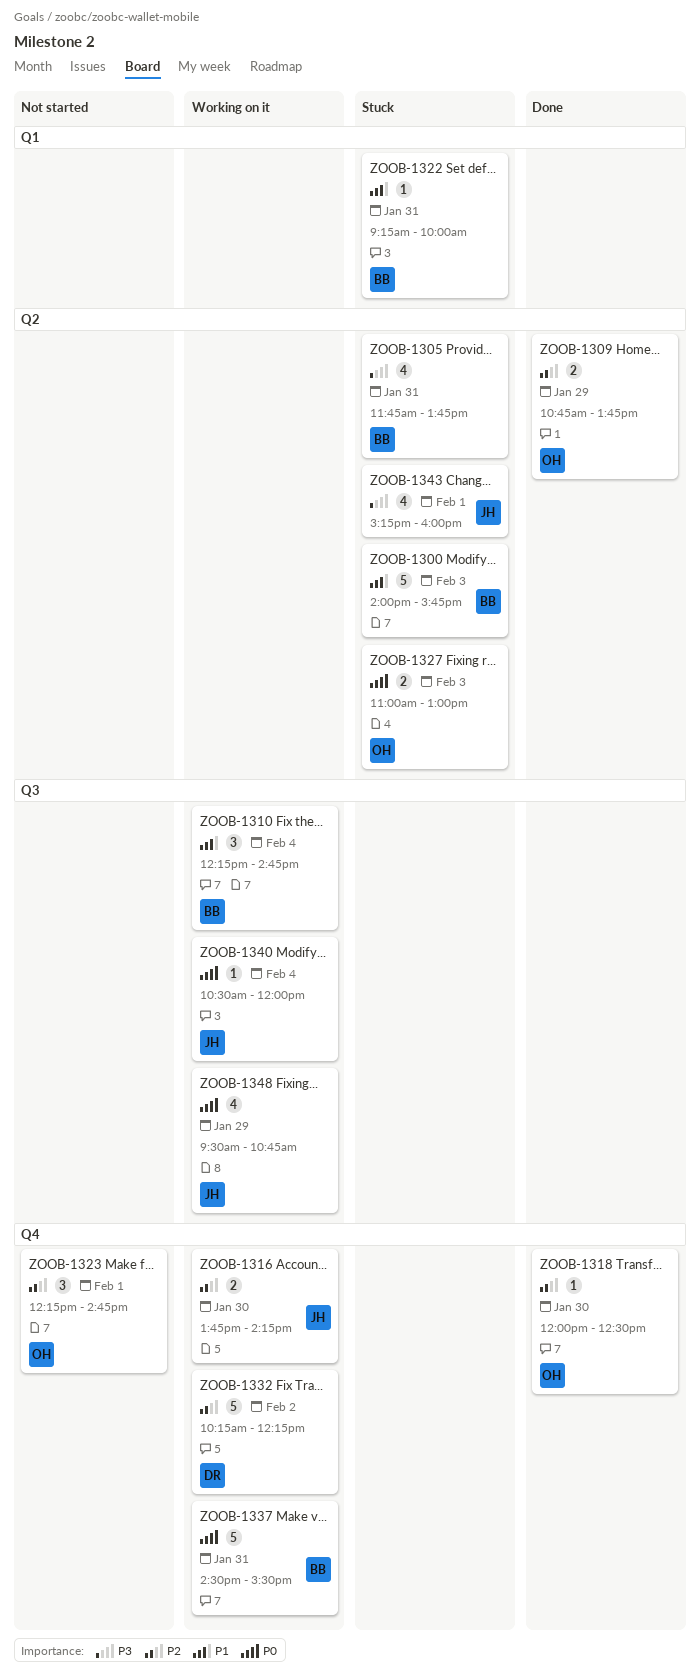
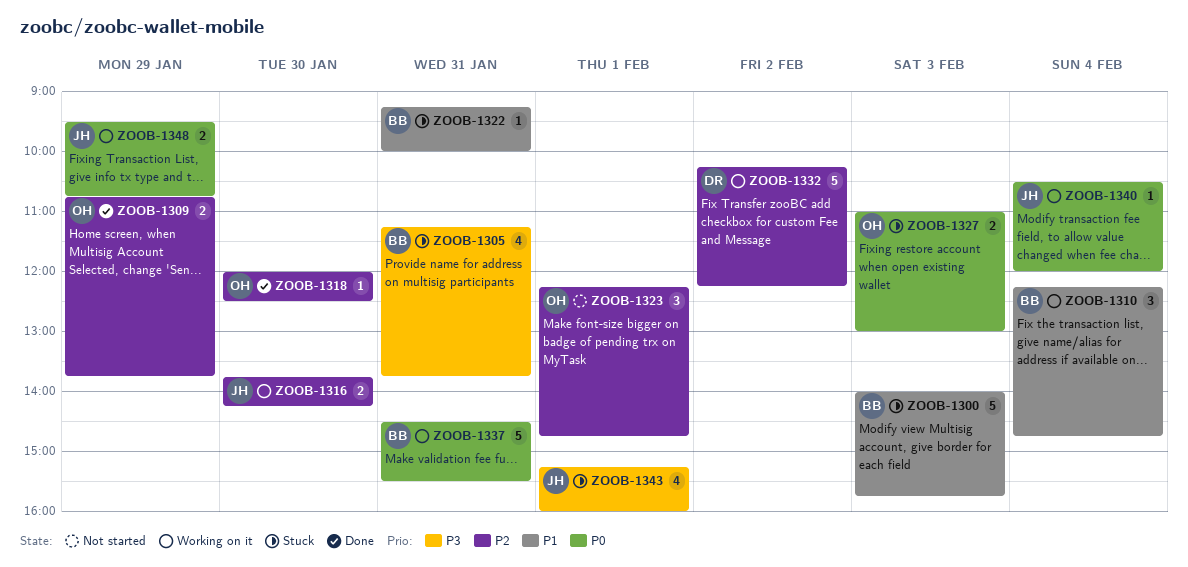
ZOOB-1305, begins: 11:45 -> 11:15
ZOOB-1348, estimate: 4 -> 2

